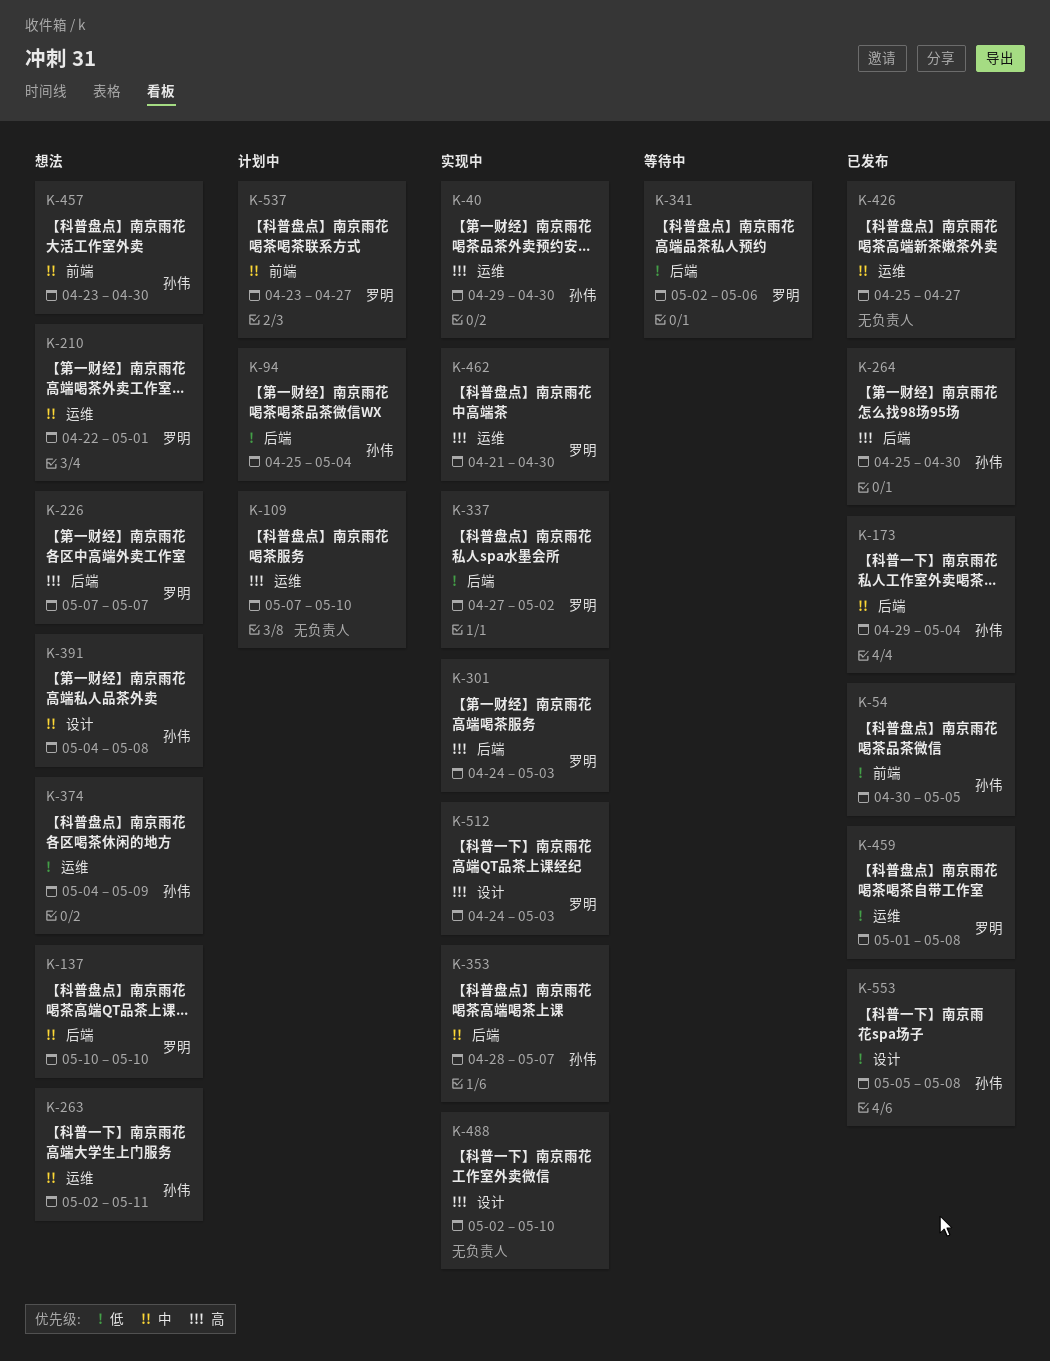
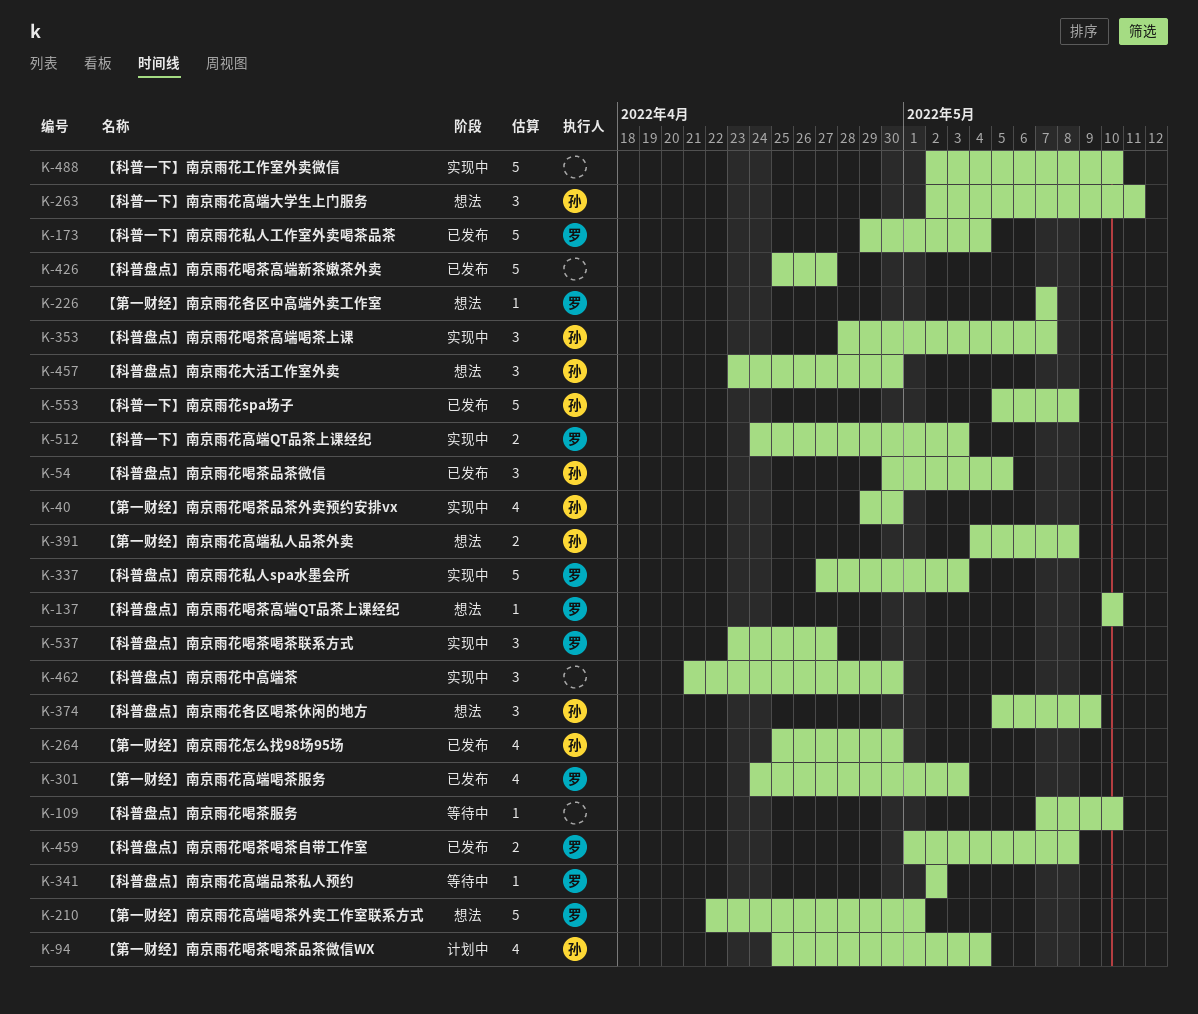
K-109, status: 计划中 -> 等待中
K-173, owner: 孙伟 -> 罗明
K-301, status: 实现中 -> 已发布
K-337, due: May 2 -> May 3
K-341, due: May 6 -> May 2
K-374, start: May 4 -> May 5
K-462, owner: 罗明 -> none
K-537, status: 计划中 -> 实现中

